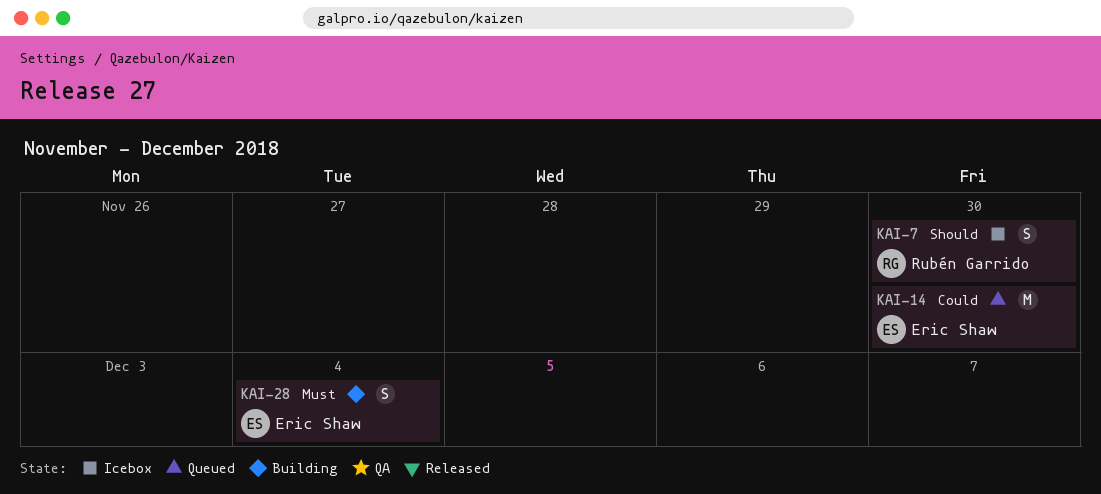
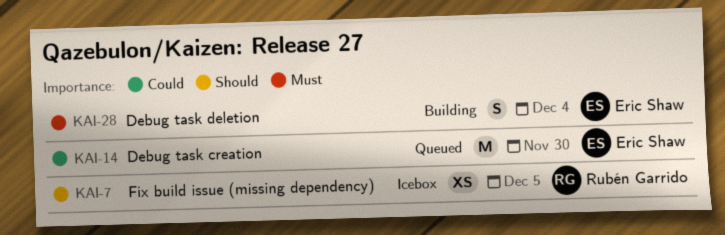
KAI-7, estimate: S -> XS
KAI-7, due: Nov 30 -> Dec 5

